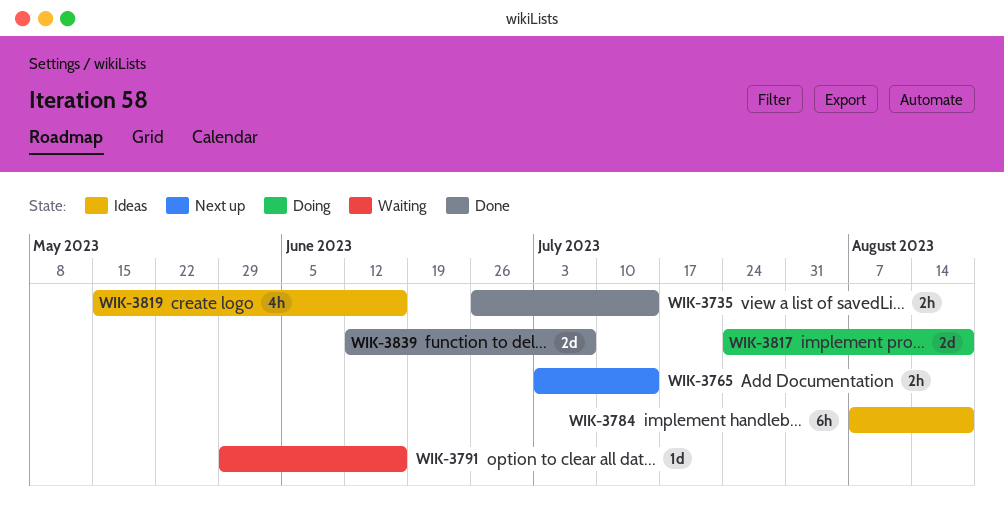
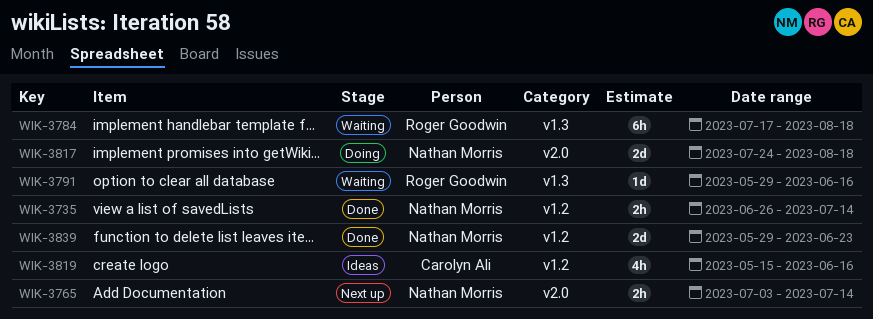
WIK-3784, status: Ideas -> Waiting
WIK-3784, start: Aug 7 -> Jul 17
WIK-3839, start: Jun 12 -> May 29
WIK-3839, due: Jul 7 -> Jun 23

